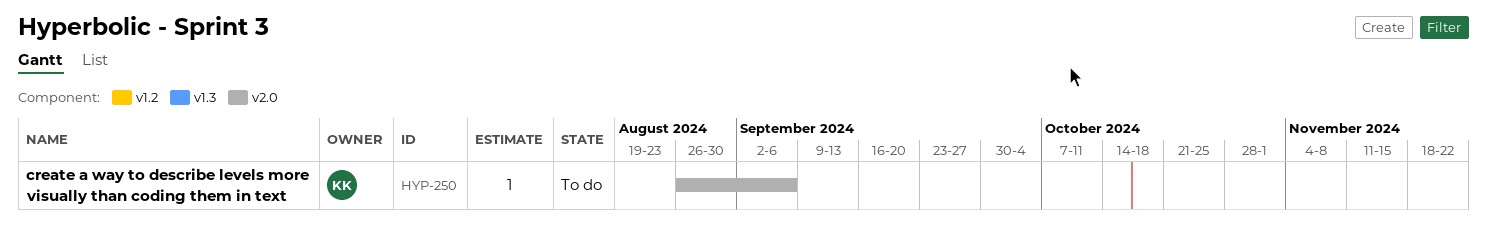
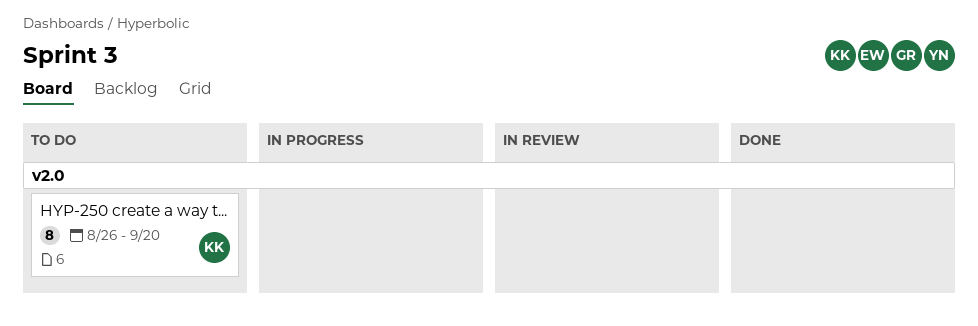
HYP-250, estimate: 1 -> 8
HYP-250, due: Sep 6 -> Sep 20

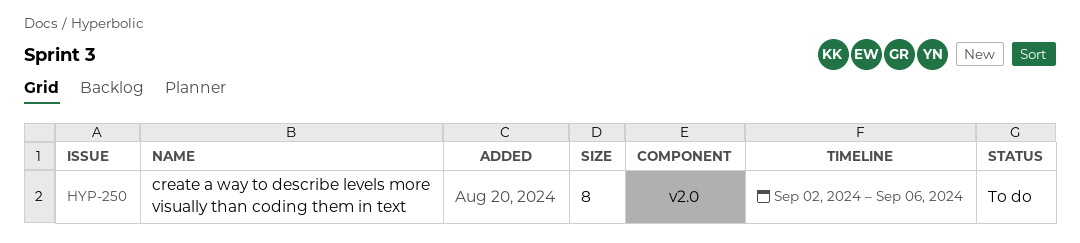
HYP-250, start: Aug 26 -> Sep 2
HYP-250, due: Sep 20 -> Sep 6

